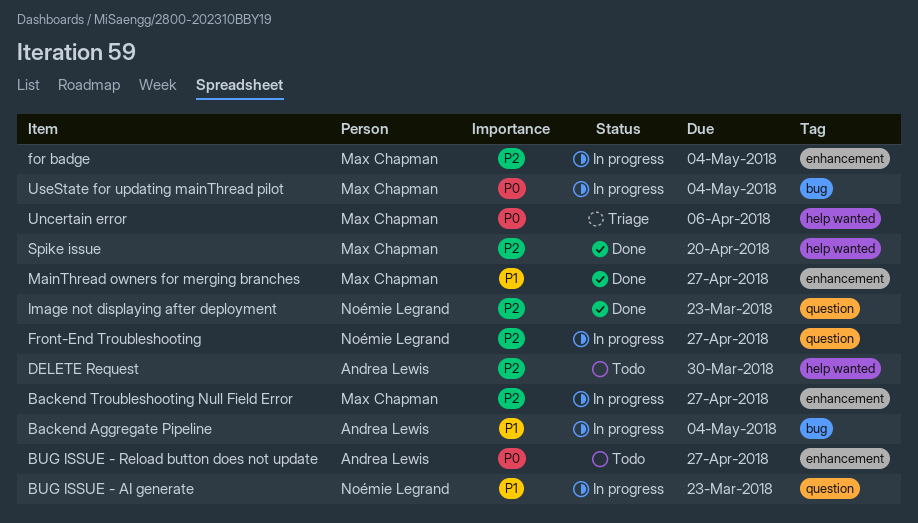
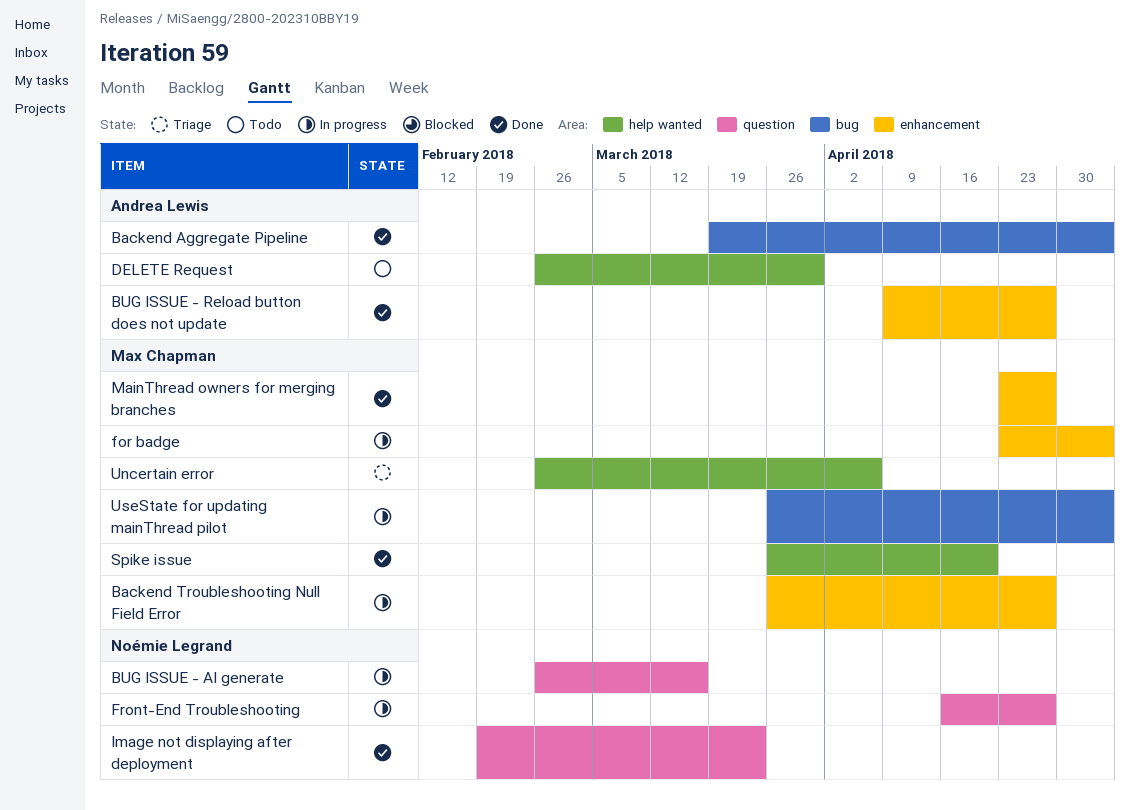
Backend Aggregate Pipeline, status: In progress -> Done
BUG ISSUE - AI generate, due: Mar 23 -> Mar 16
BUG ISSUE - Reload button does not update, status: Todo -> Done

